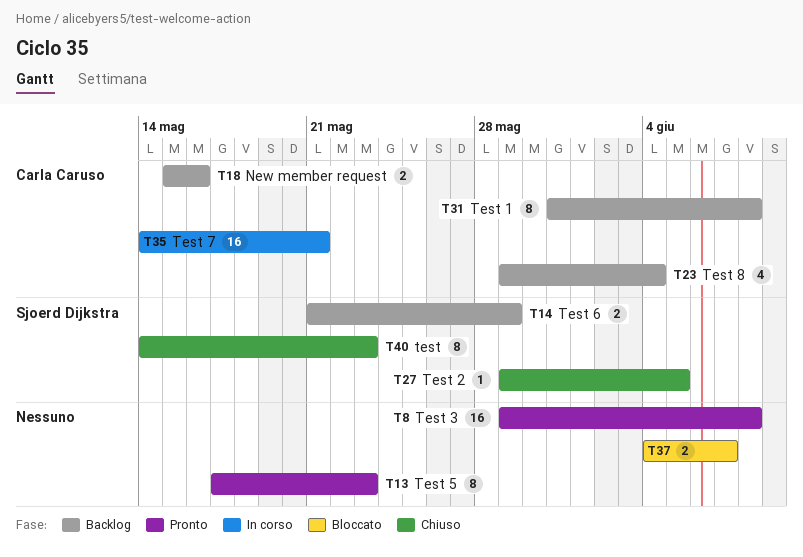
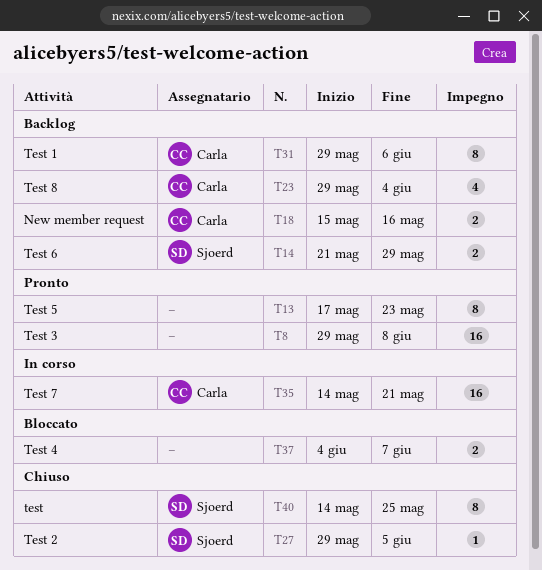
T31, start: May 31 -> May 29
T31, due: Jun 8 -> Jun 6
T40, due: May 23 -> May 25

